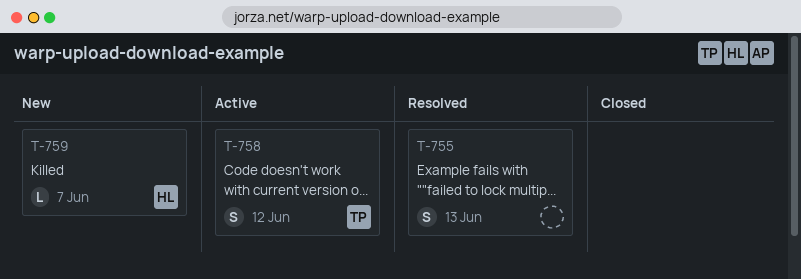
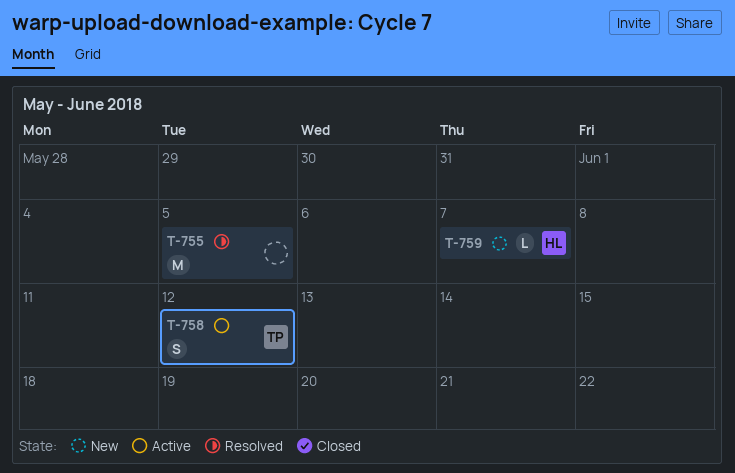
T-755, estimate: S -> M
T-755, due: Jun 13 -> Jun 5

